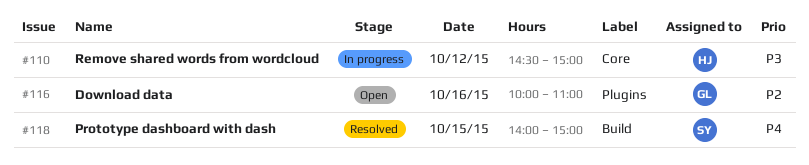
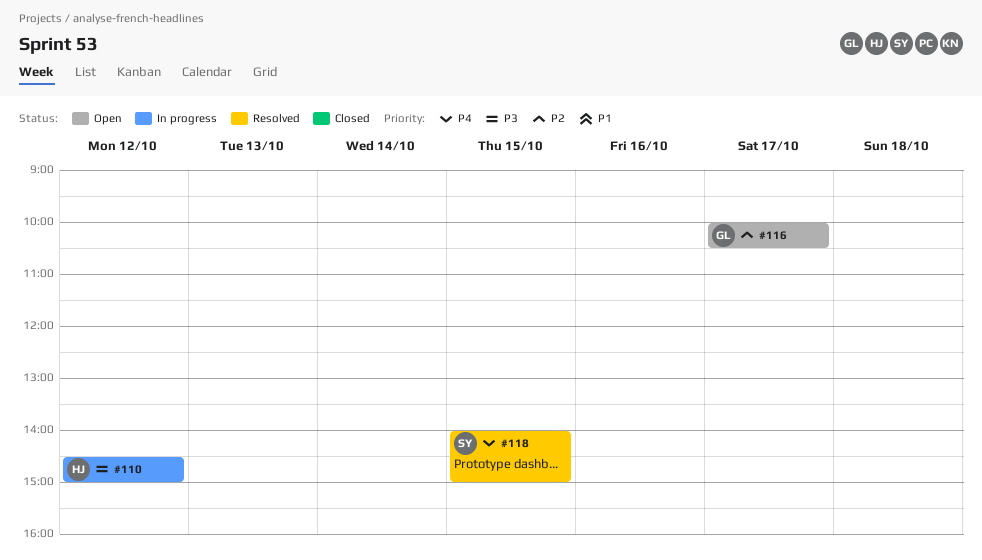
#116, day: Oct 16 -> Oct 17
#116, ends: 11:00 -> 10:30

